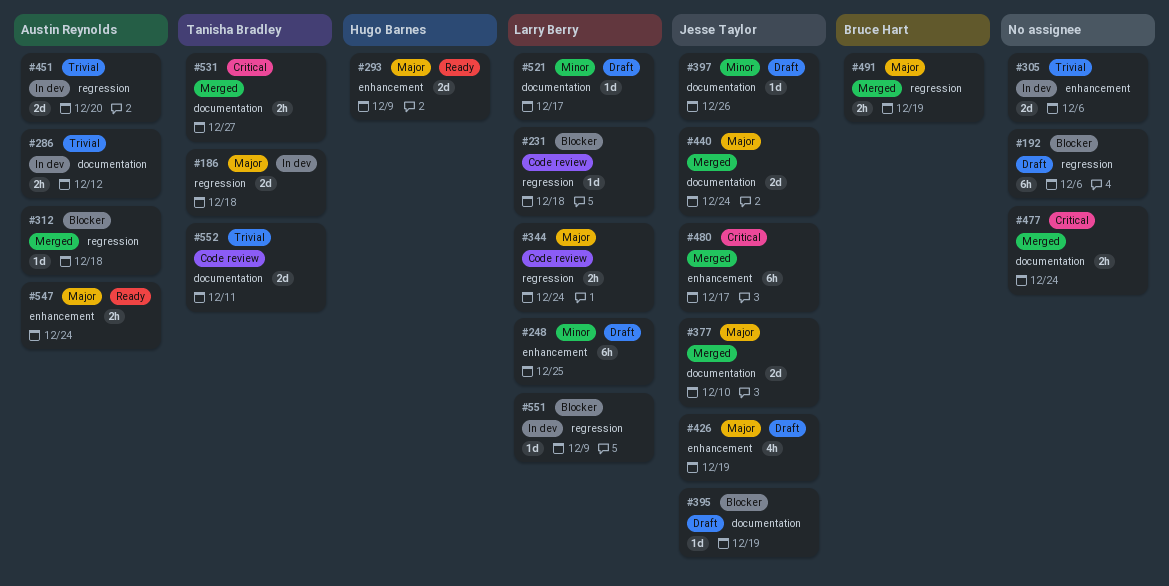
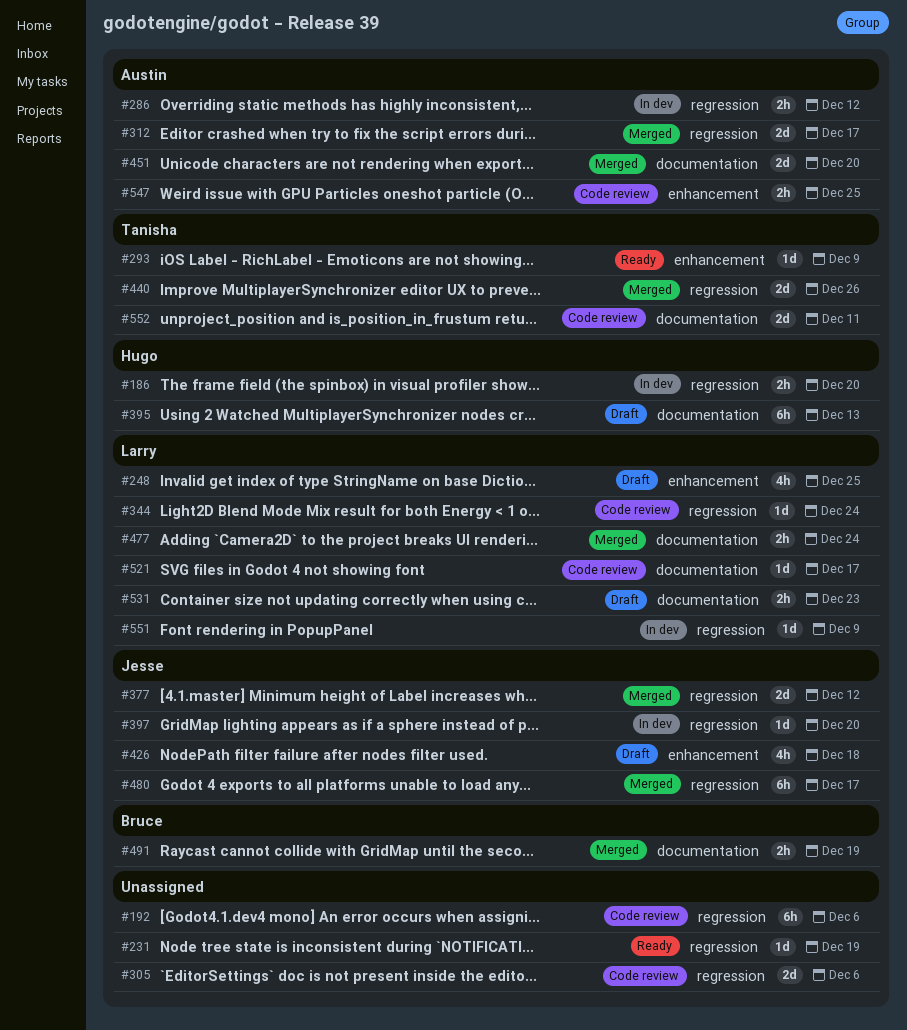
#186, owner: Tanisha Bradley -> Hugo Barnes
#186, estimate: 2d -> 2h
#186, due: Dec 18 -> Dec 20
#192, status: Draft -> Code review
#231, status: Code review -> Ready
#231, owner: Larry Berry -> none
#231, due: Dec 18 -> Dec 19
#248, estimate: 6h -> 4h
#286, label: documentation -> regression
#293, owner: Hugo Barnes -> Tanisha Bradley
#293, estimate: 2d -> 1d
#305, status: In dev -> Code review
#305, label: enhancement -> regression
#312, estimate: 1d -> 2d
#312, due: Dec 18 -> Dec 17
#344, estimate: 2h -> 1d
#377, label: documentation -> regression
#377, due: Dec 10 -> Dec 12
#395, owner: Jesse Taylor -> Hugo Barnes
#395, estimate: 1d -> 6h
#395, due: Dec 19 -> Dec 13
#397, status: Draft -> In dev
#397, label: documentation -> regression
#397, due: Dec 26 -> Dec 20
#426, due: Dec 19 -> Dec 18
#440, owner: Jesse Taylor -> Tanisha Bradley
#440, label: documentation -> regression
#440, due: Dec 24 -> Dec 26
#451, status: In dev -> Merged
#451, label: regression -> documentation
#477, owner: none -> Larry Berry
#480, label: enhancement -> regression
#491, label: regression -> documentation
#521, status: Draft -> Code review
#531, status: Merged -> Draft
#531, owner: Tanisha Bradley -> Larry Berry
#531, due: Dec 27 -> Dec 23
#547, status: Ready -> Code review
#547, due: Dec 24 -> Dec 25

